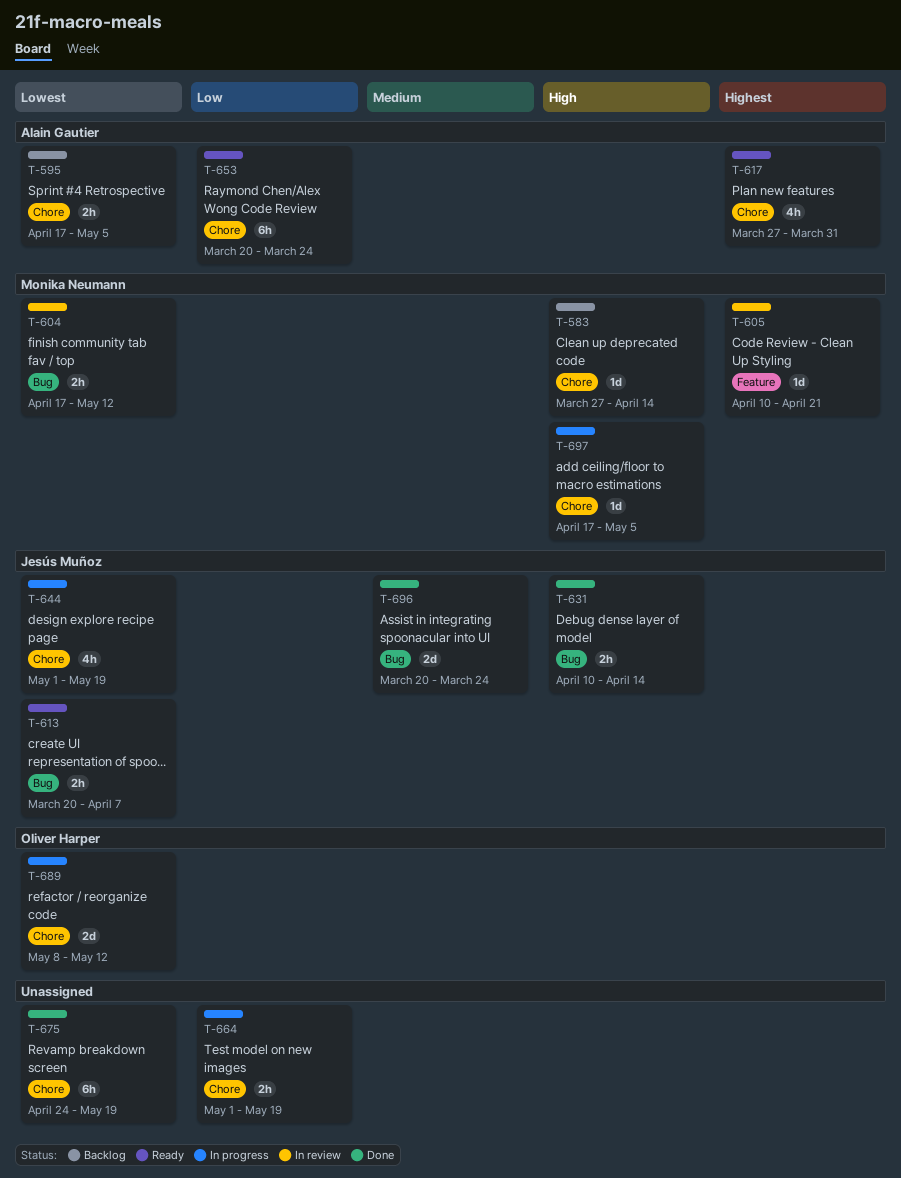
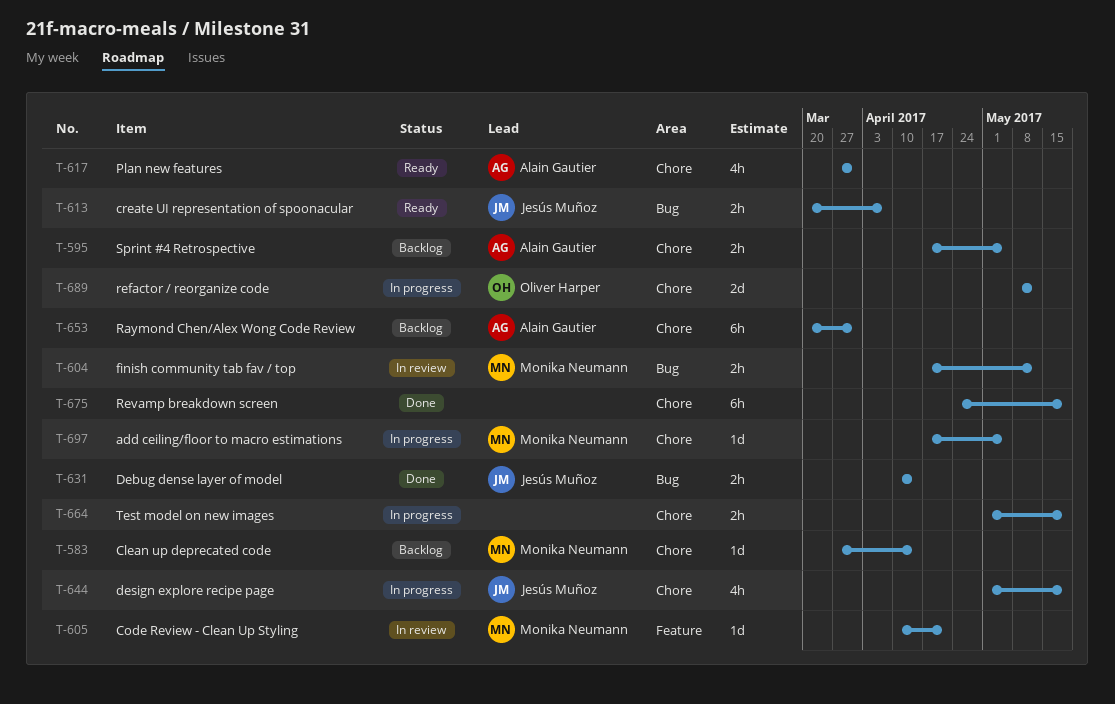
T-653, status: Ready -> Backlog
T-653, due: Mar 24 -> Mar 31
T-696: present -> none

